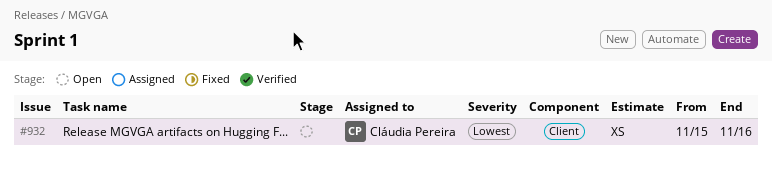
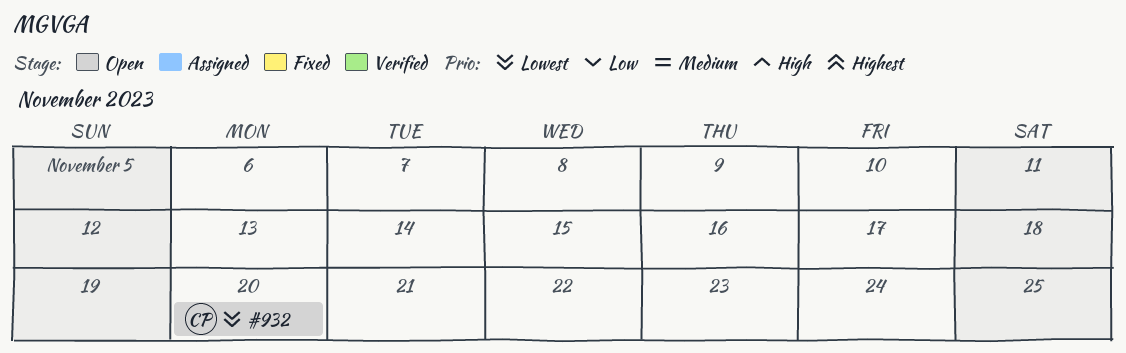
#932, start: Nov 15 -> Nov 20
#932, due: Nov 16 -> Nov 20

